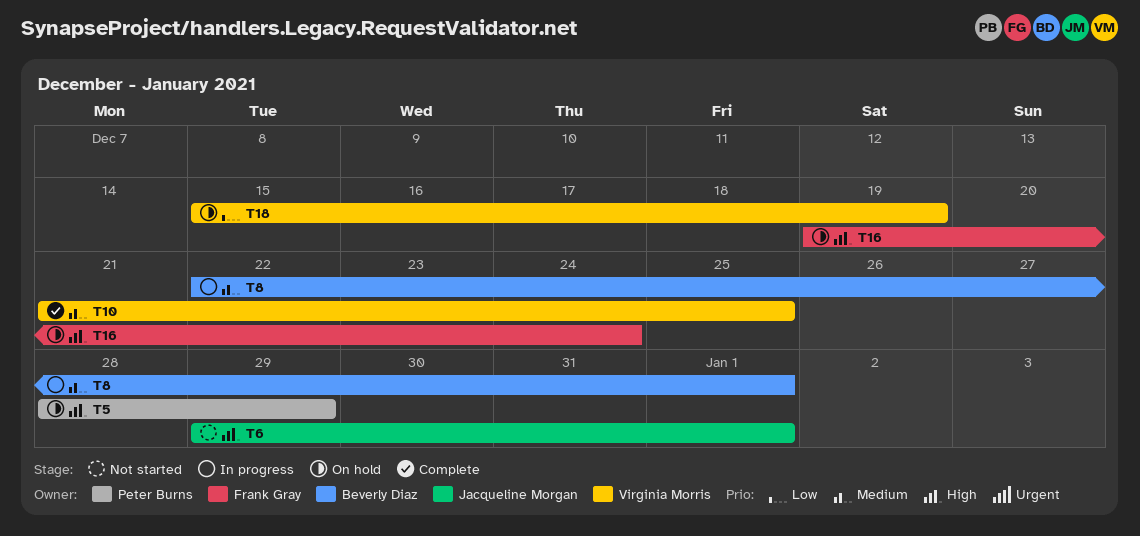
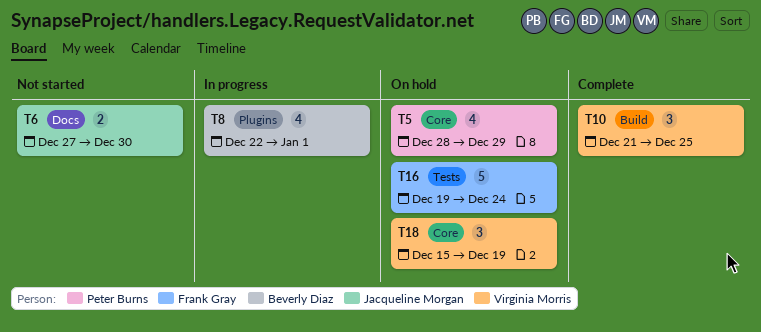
T6, start: Dec 29 -> Dec 27
T6, due: Jan 1 -> Dec 30

